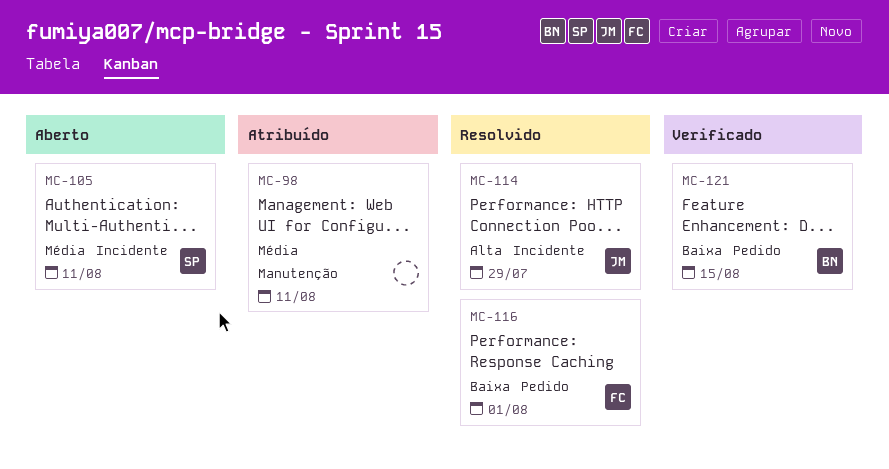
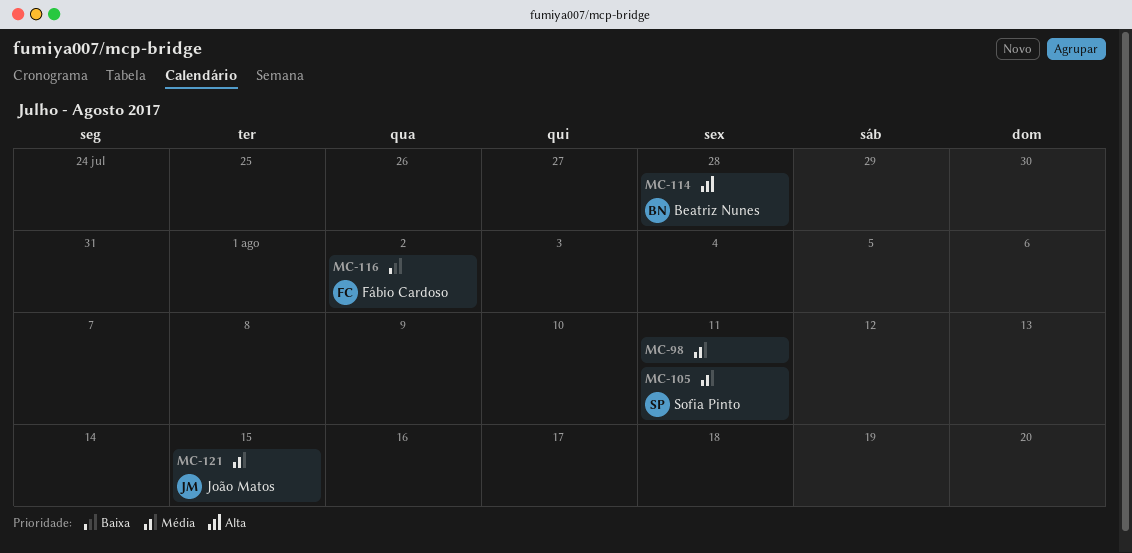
MC-114, owner: João Matos -> Beatriz Nunes
MC-114, due: Jul 29 -> Jul 28
MC-116, due: Aug 1 -> Aug 2
MC-121, owner: Beatriz Nunes -> João Matos
MC-121, priority: Baixa -> Média

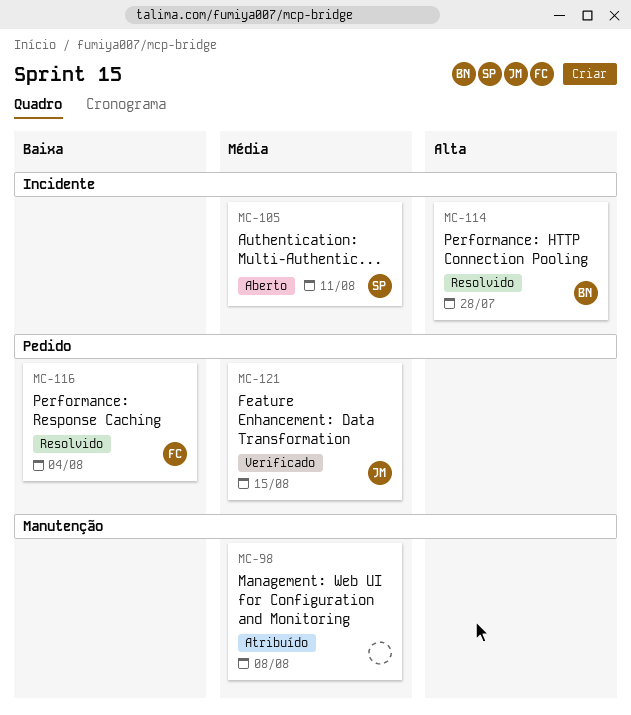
MC-98, due: Aug 11 -> Aug 8
MC-116, due: Aug 2 -> Aug 4

